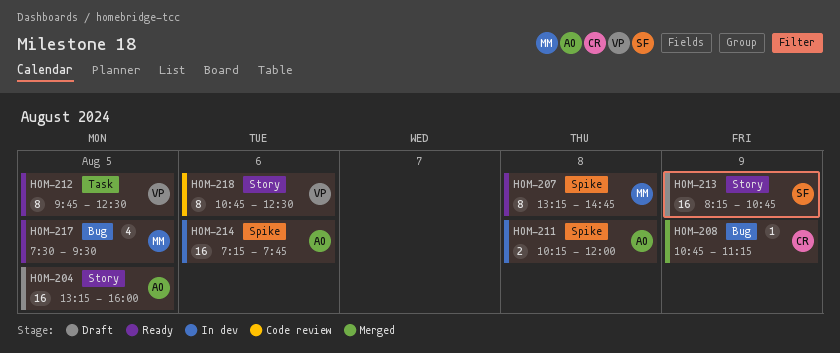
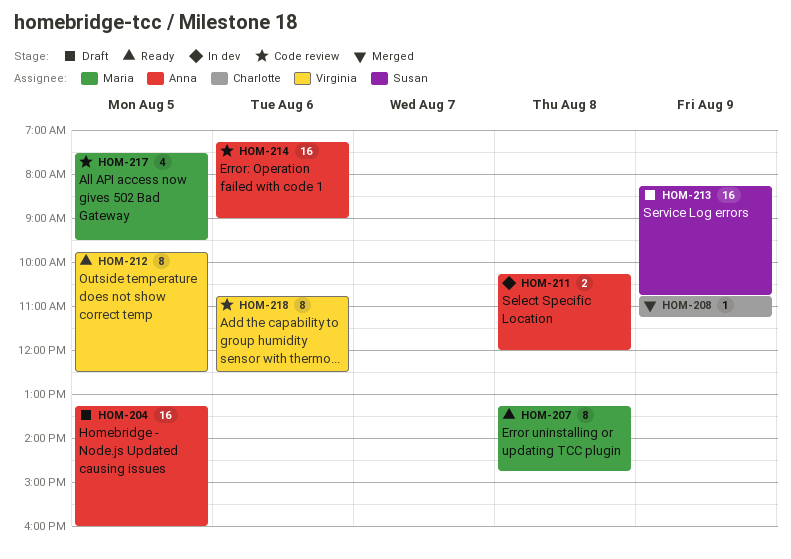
HOM-214, status: In dev -> Code review
HOM-214, ends: 07:45 -> 09:00
HOM-217, status: Ready -> Code review

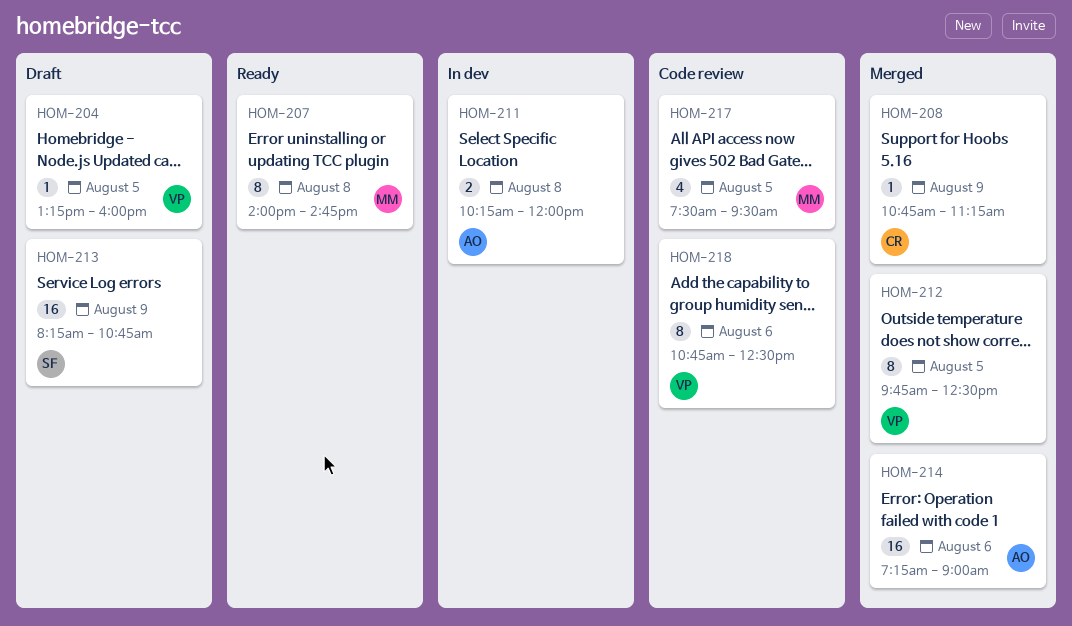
HOM-204, owner: Anna -> Virginia
HOM-204, estimate: 16 -> 1
HOM-207, begins: 13:15 -> 14:00
HOM-212, status: Ready -> Merged
HOM-214, status: Code review -> Merged

